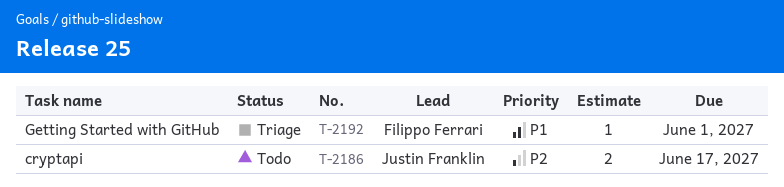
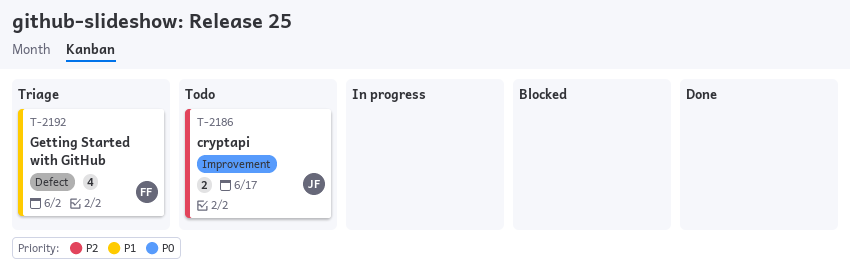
T-2192, estimate: 1 -> 4
T-2192, due: Jun 1 -> Jun 2

